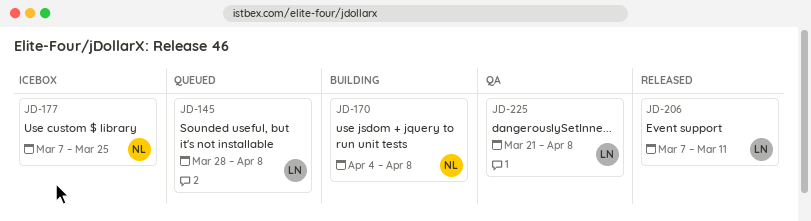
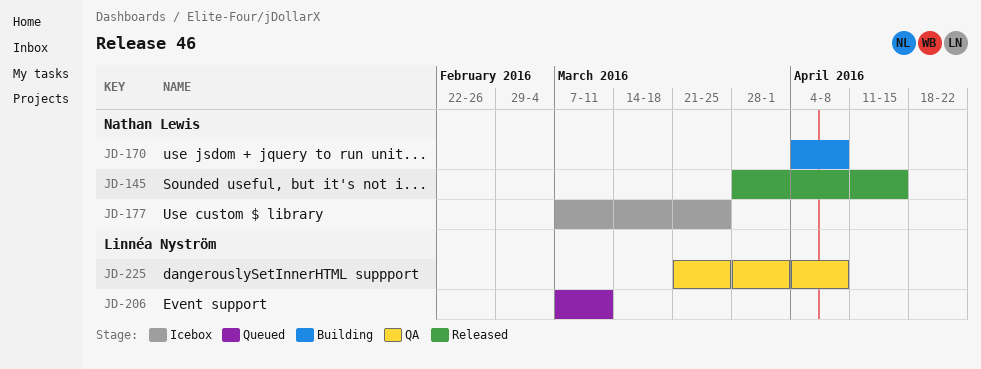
JD-145, status: Queued -> Released
JD-145, owner: Linnéa Nyström -> Nathan Lewis
JD-145, due: Apr 8 -> Apr 15
JD-206, status: Released -> Queued

